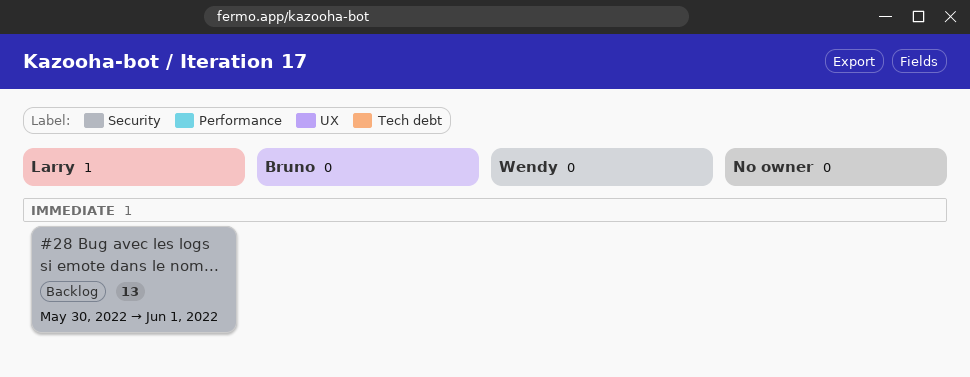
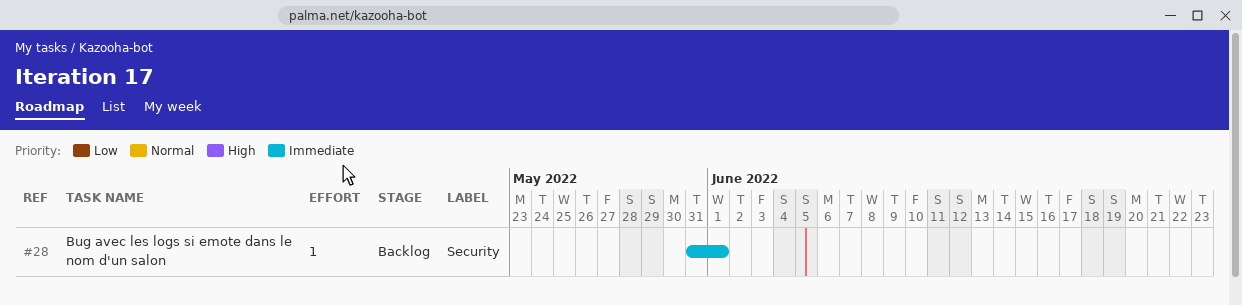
#28, estimate: 13 -> 1
#28, start: May 30 -> May 31

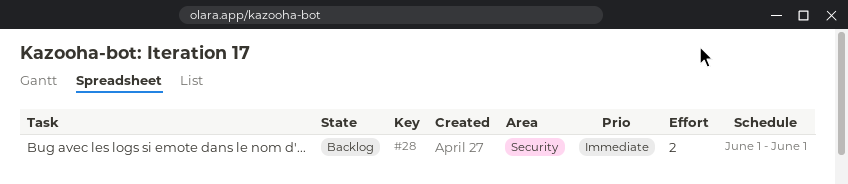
#28, estimate: 1 -> 2
#28, start: May 31 -> Jun 1

